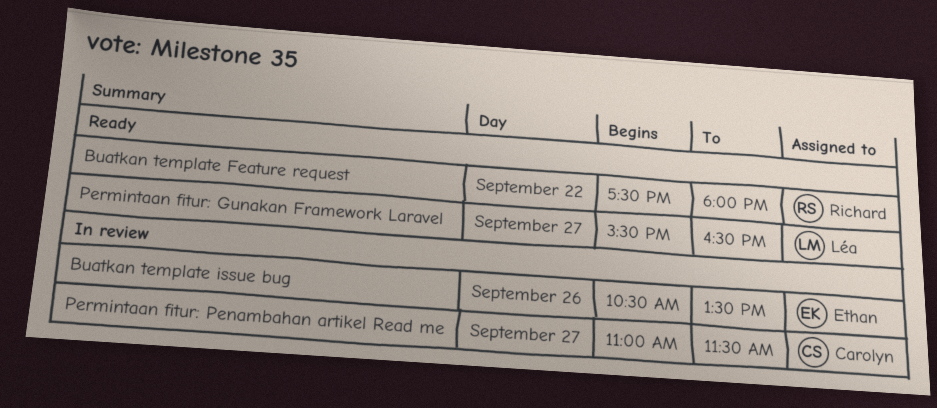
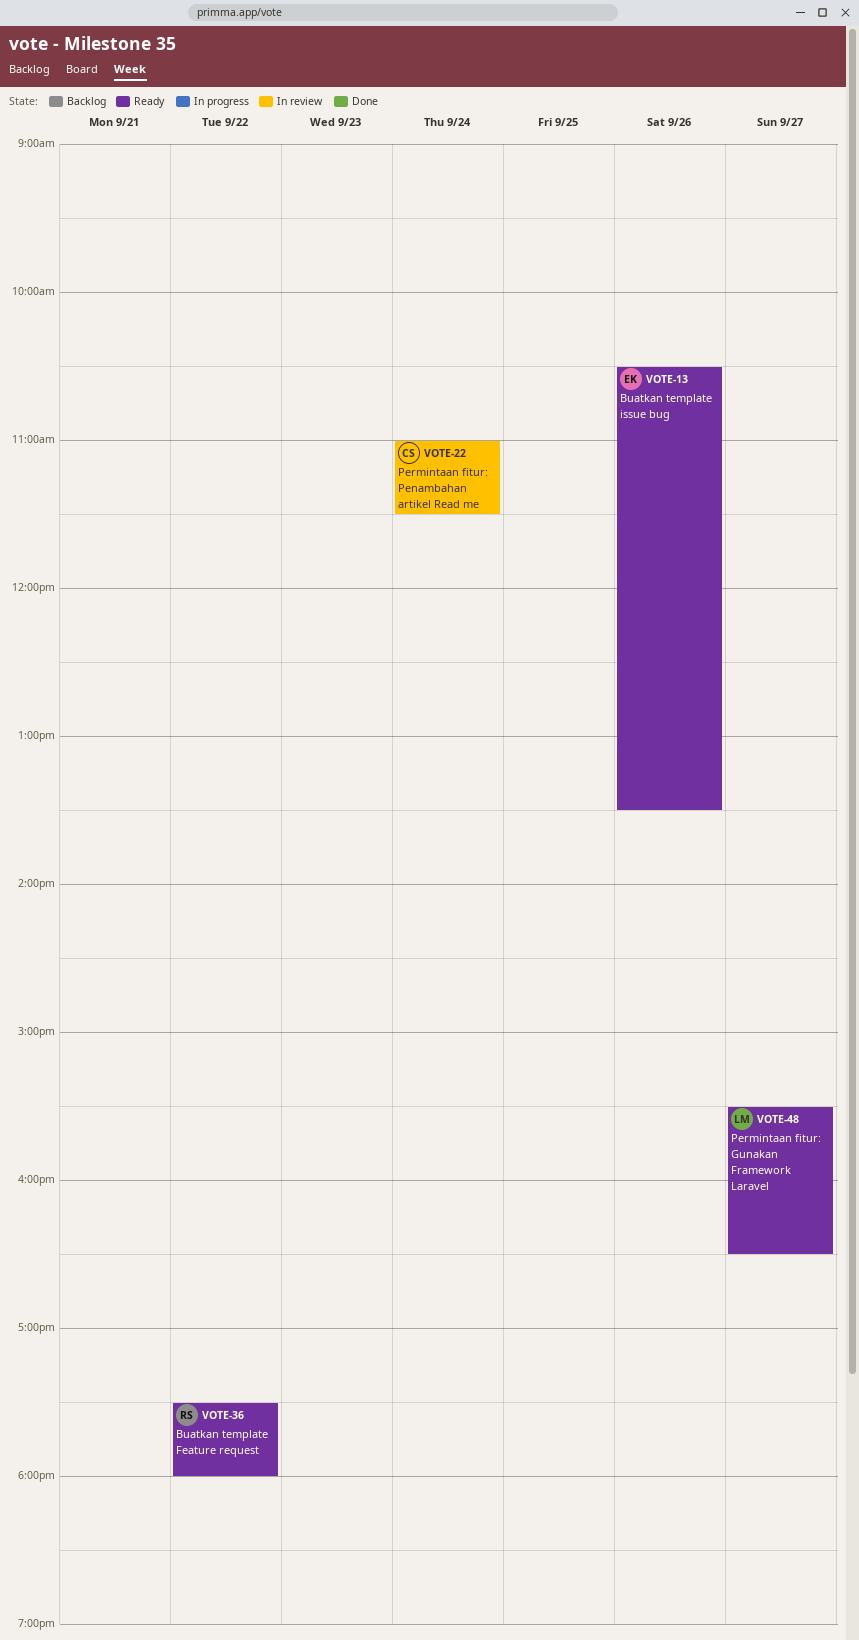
Buatkan template issue bug, status: In review -> Ready
Permintaan fitur: Penambahan artikel Read me, day: Sep 27 -> Sep 24

